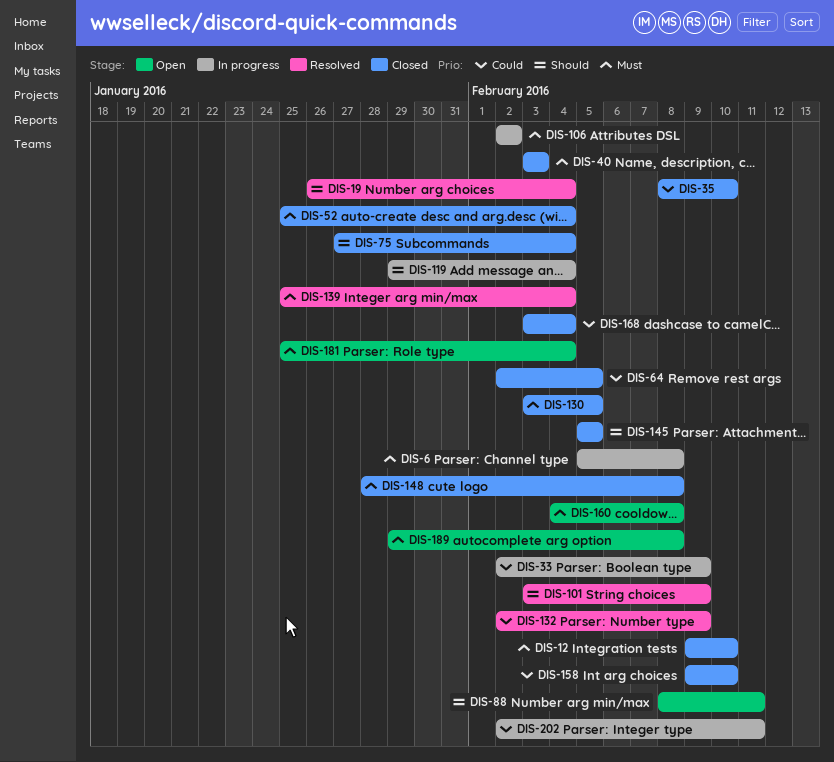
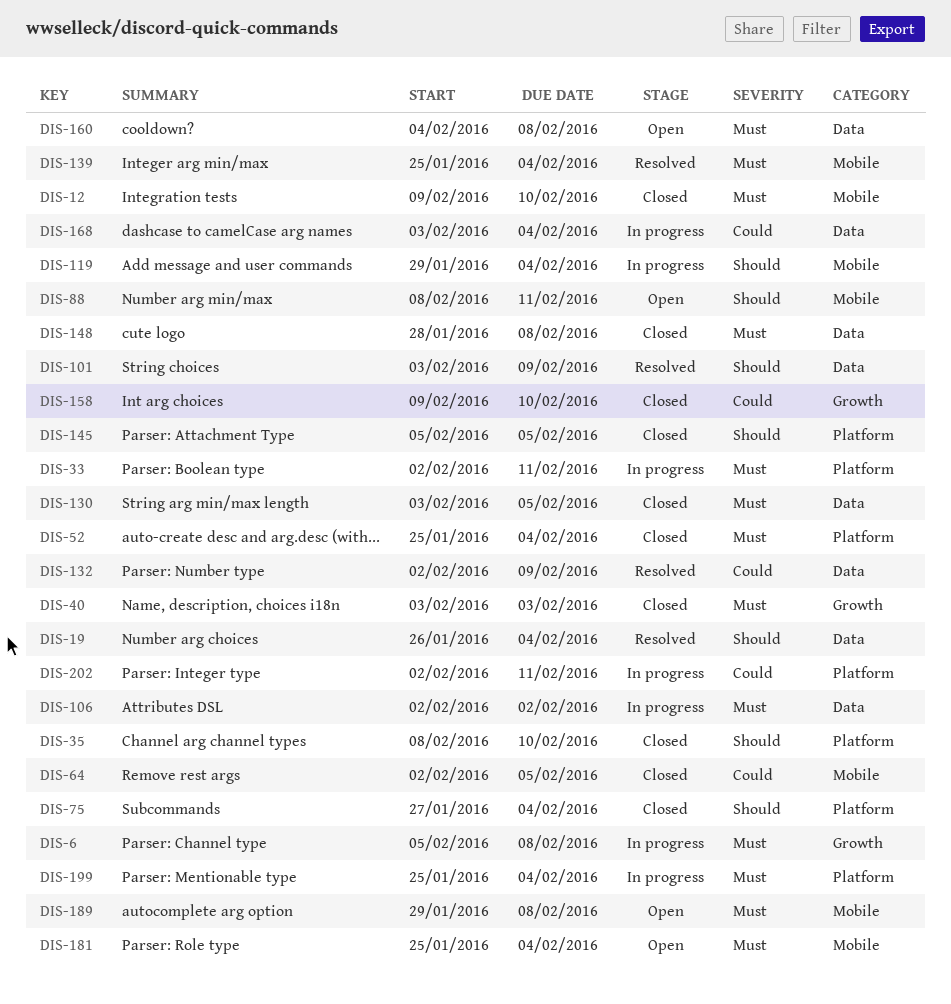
DIS-33, priority: Could -> Must
DIS-33, due: Feb 9 -> Feb 11
DIS-35, priority: Could -> Should
DIS-168, status: Closed -> In progress
DIS-199: none -> present

